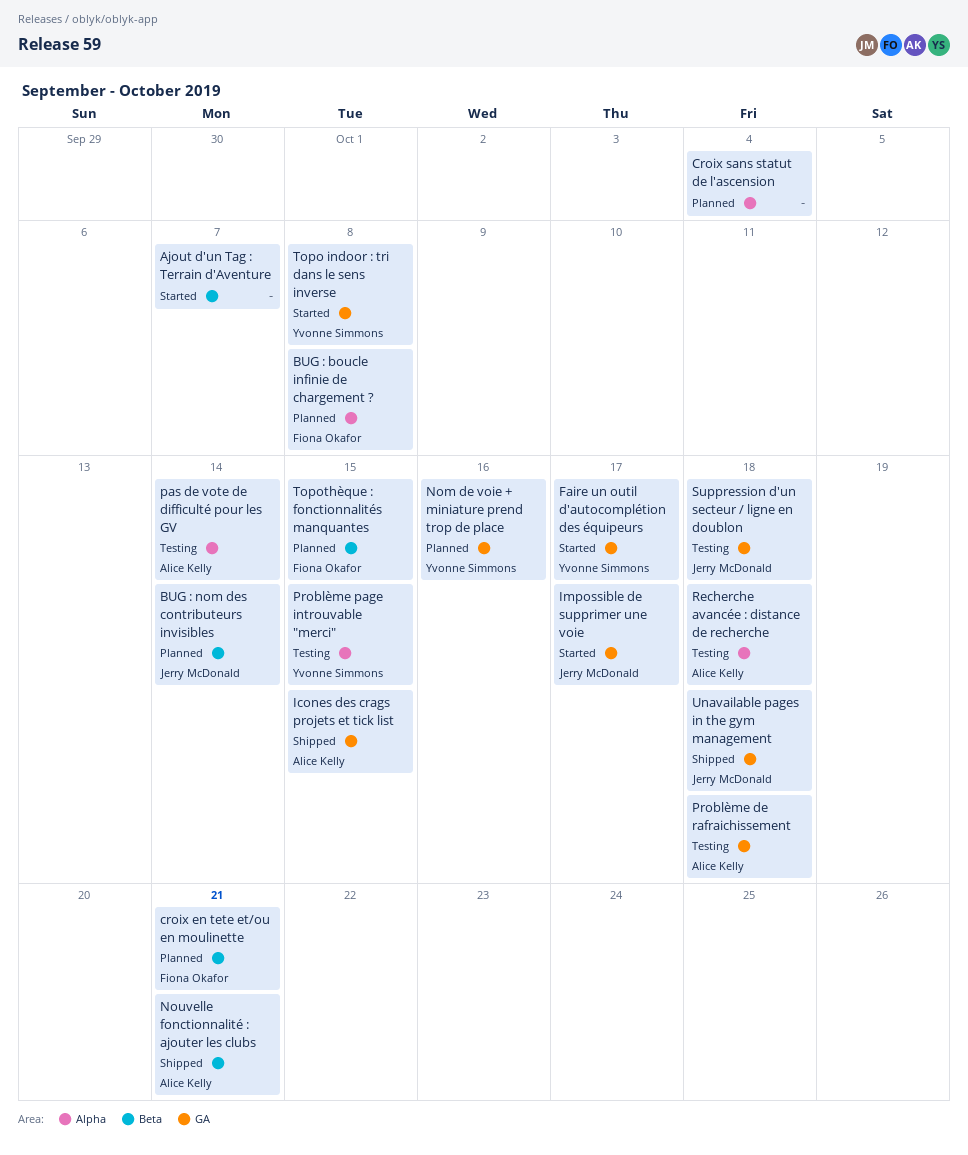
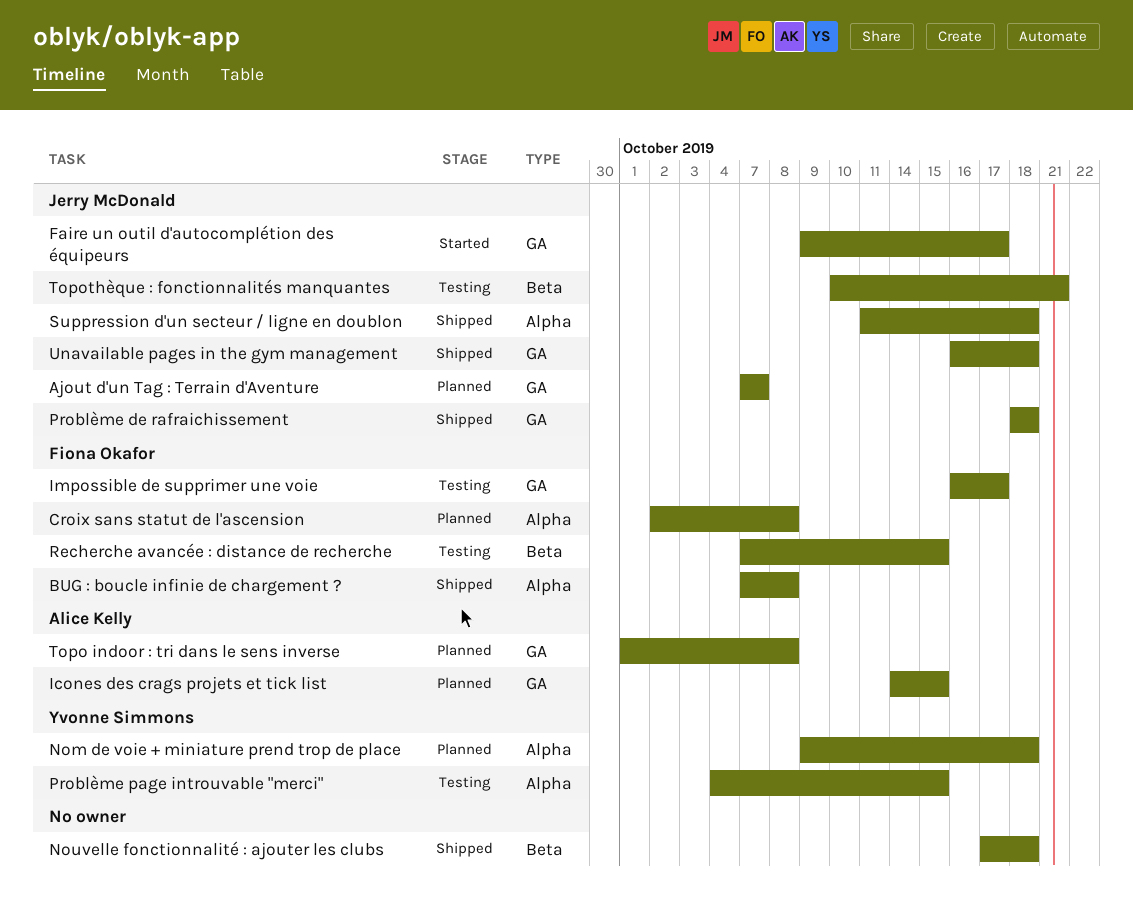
Ajout d'un Tag : Terrain d'Aventure, status: Started -> Planned
Ajout d'un Tag : Terrain d'Aventure, owner: none -> Jerry McDonald
Ajout d'un Tag : Terrain d'Aventure, label: Beta -> GA
BUG : boucle infinie de chargement ?, status: Planned -> Shipped
BUG : nom des contributeurs invisibles: present -> none
croix en tete et/ou en moulinette: present -> none
Croix sans statut de l'ascension, owner: none -> Fiona Okafor
Croix sans statut de l'ascension, due: Oct 4 -> Oct 8
Faire un outil d'autocomplétion des équipeurs, owner: Yvonne Simmons -> Jerry McDonald
Icones des crags projets et tick list, status: Shipped -> Planned
Impossible de supprimer une voie, status: Started -> Testing
Impossible de supprimer une voie, owner: Jerry McDonald -> Fiona Okafor
Nom de voie + miniature prend trop de place, label: GA -> Alpha
Nom de voie + miniature prend trop de place, due: Oct 16 -> Oct 18
Nouvelle fonctionnalité : ajouter les clubs, owner: Alice Kelly -> none
Nouvelle fonctionnalité : ajouter les clubs, due: Oct 21 -> Oct 18
pas de vote de difficulté pour les GV: present -> none
Problème de rafraichissement, status: Testing -> Shipped
Problème de rafraichissement, owner: Alice Kelly -> Jerry McDonald
Recherche avancée : distance de recherche, owner: Alice Kelly -> Fiona Okafor
Recherche avancée : distance de recherche, label: Alpha -> Beta
Recherche avancée : distance de recherche, due: Oct 18 -> Oct 15
Suppression d'un secteur / ligne en doublon, status: Testing -> Shipped
Suppression d'un secteur / ligne en doublon, label: GA -> Alpha
Topo indoor : tri dans le sens inverse, status: Started -> Planned
Topo indoor : tri dans le sens inverse, owner: Yvonne Simmons -> Alice Kelly
Topothèque : fonctionnalités manquantes, status: Planned -> Testing
Topothèque : fonctionnalités manquantes, owner: Fiona Okafor -> Jerry McDonald
Topothèque : fonctionnalités manquantes, due: Oct 15 -> Oct 21

